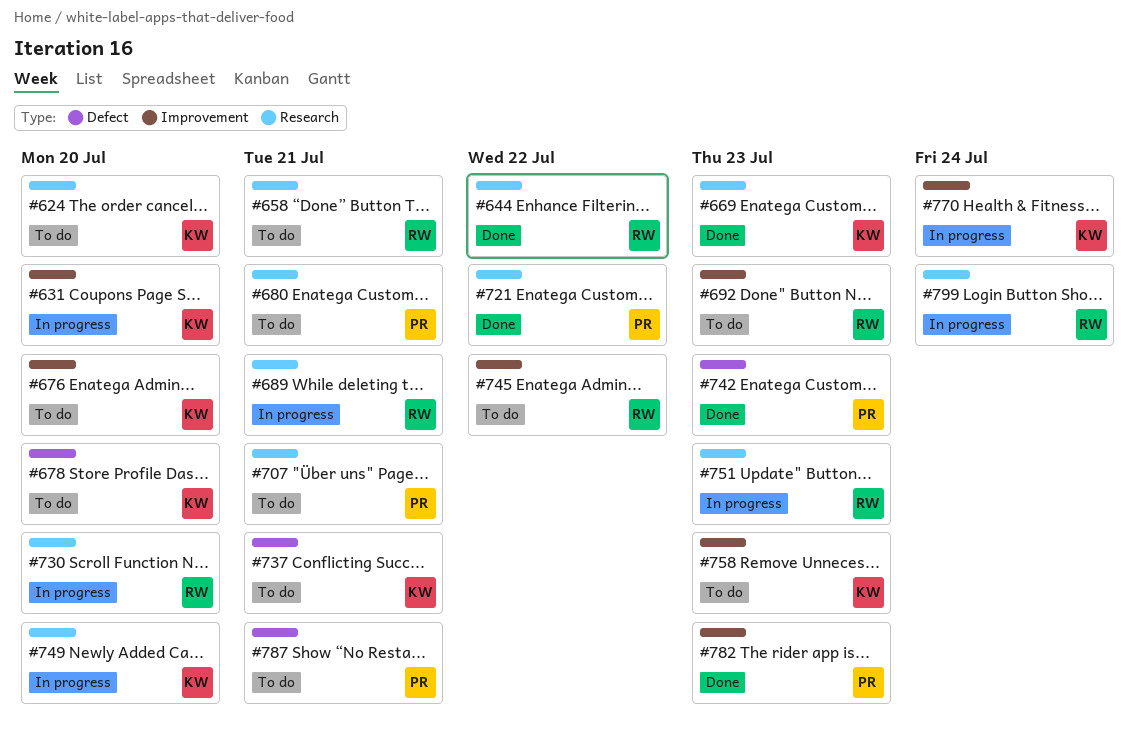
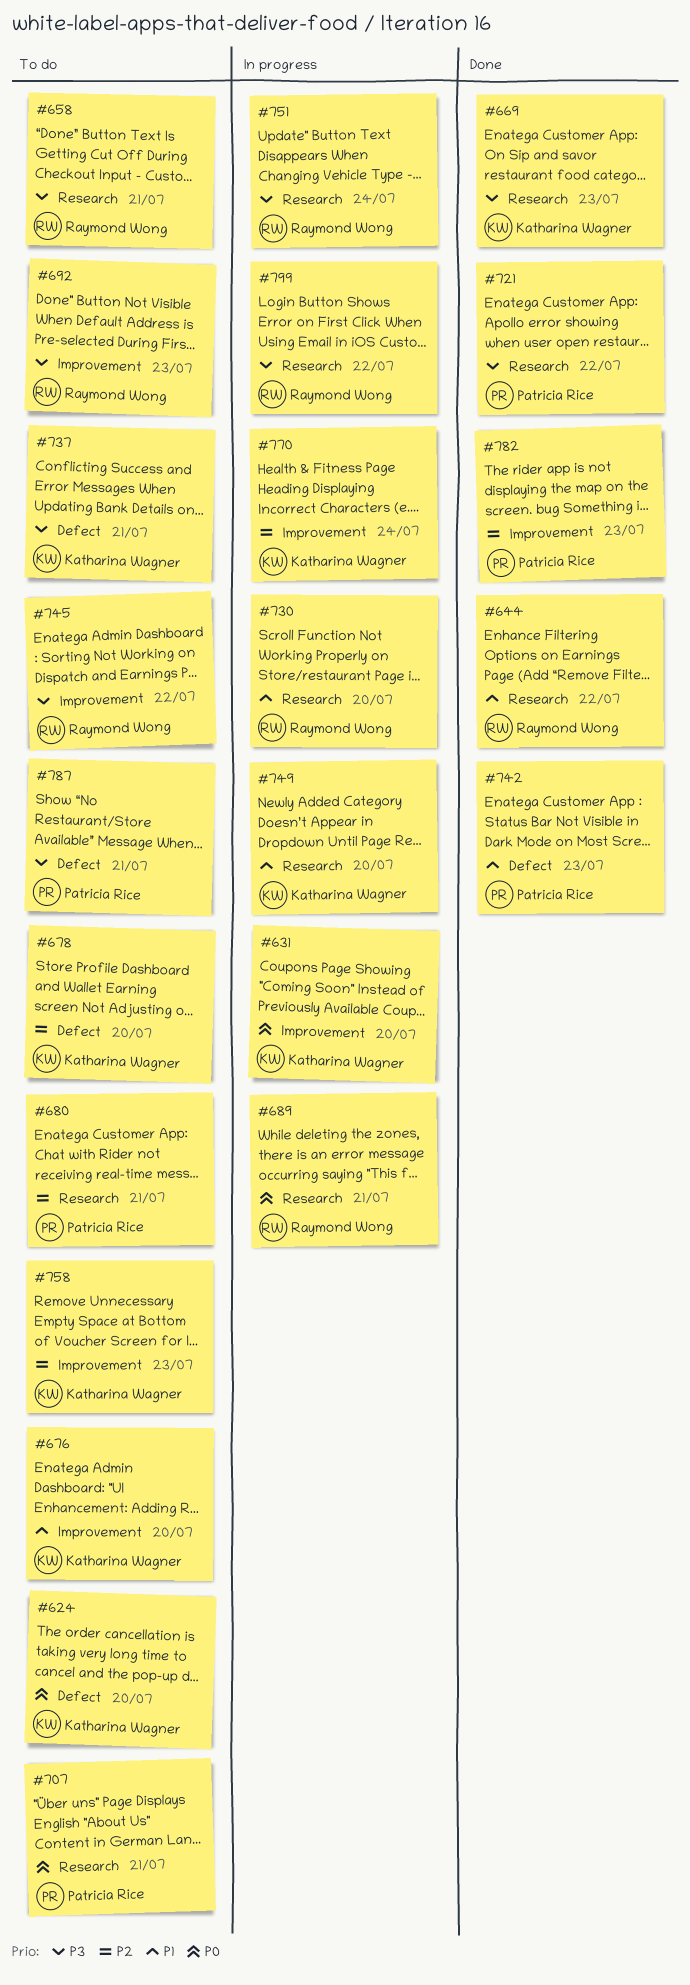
#624, label: Research -> Defect
#751, due: Jul 23 -> Jul 24
#799, due: Jul 24 -> Jul 22

